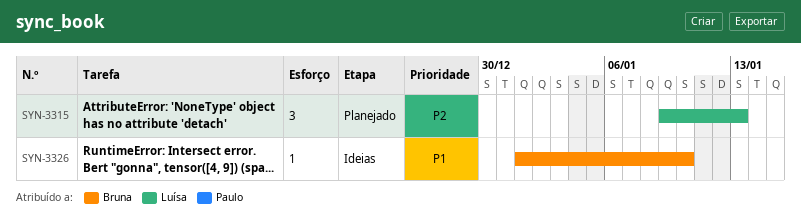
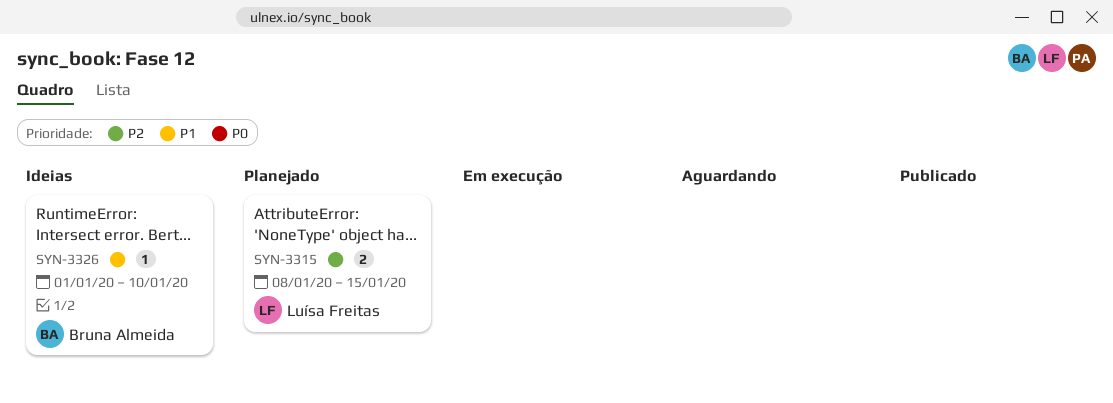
SYN-3315, estimate: 3 -> 2
SYN-3315, start: Jan 9 -> Jan 8
SYN-3315, due: Jan 13 -> Jan 15

